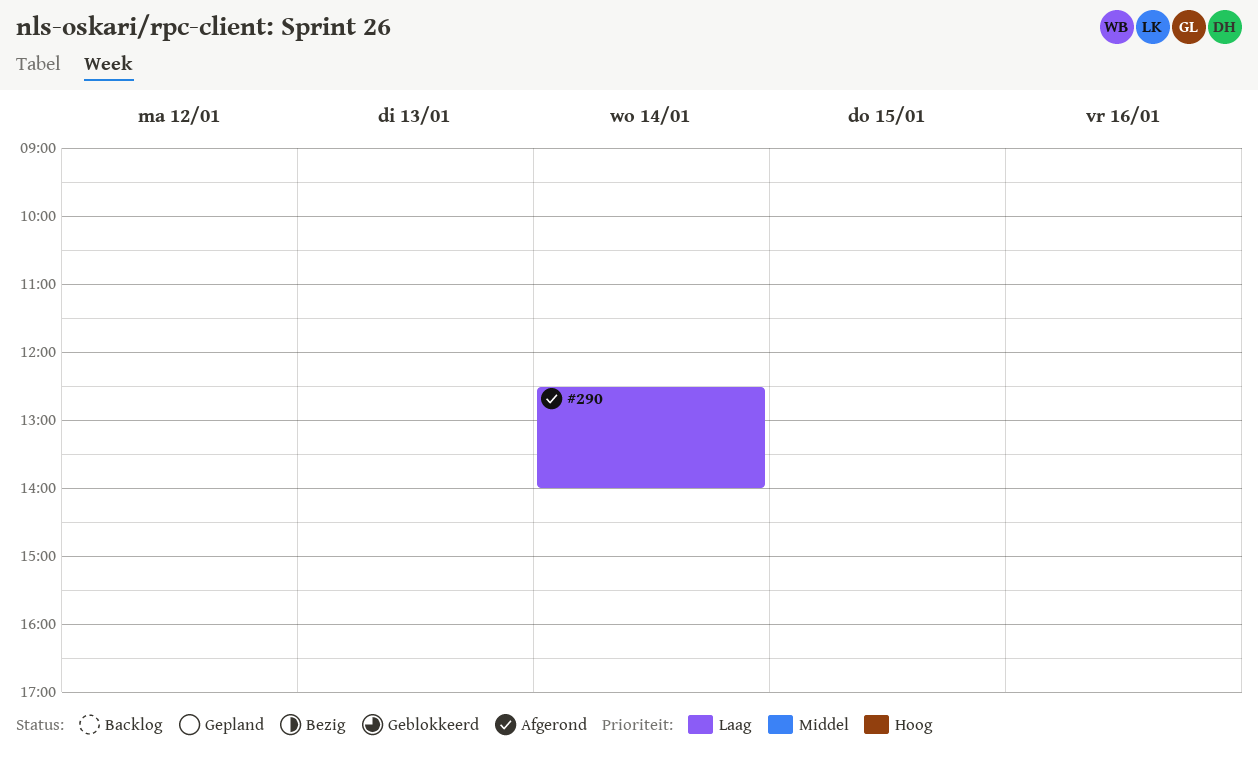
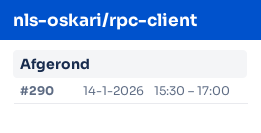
#290, begins: 12:30 -> 15:30
#290, ends: 14:00 -> 17:00

